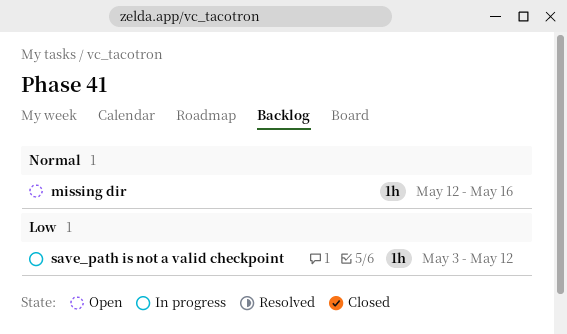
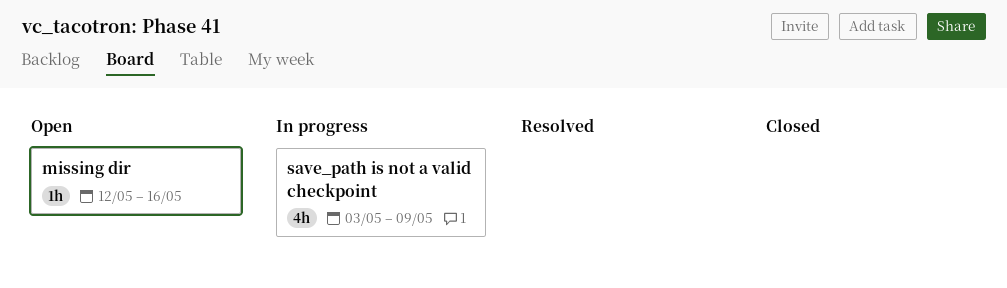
save_path is not a valid checkpoint, estimate: 1h -> 4h
save_path is not a valid checkpoint, due: May 12 -> May 9

